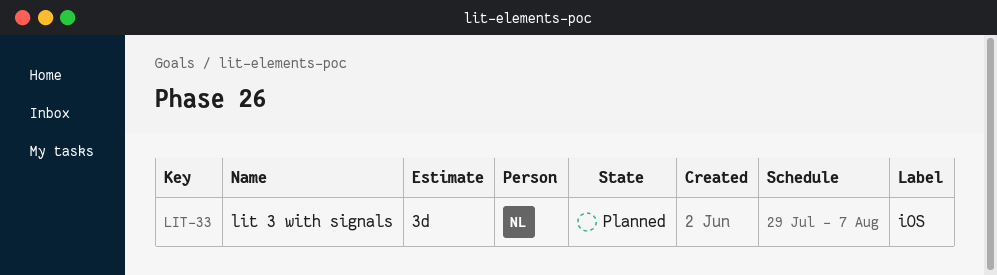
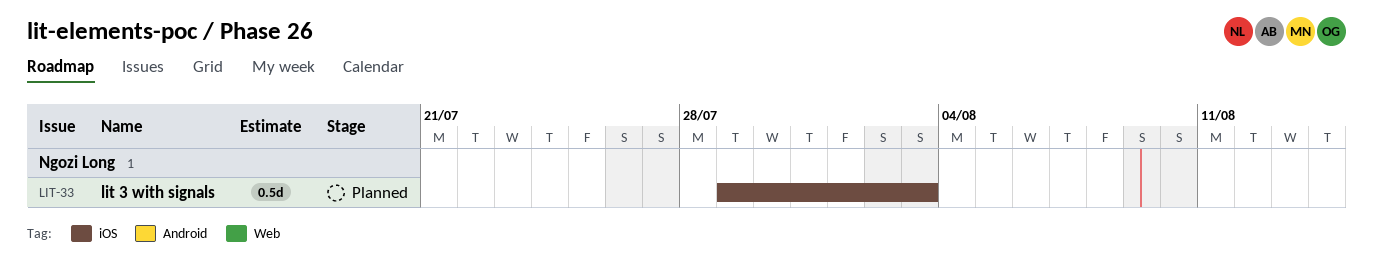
LIT-33, estimate: 3d -> 0.5d
LIT-33, due: Aug 7 -> Aug 3

